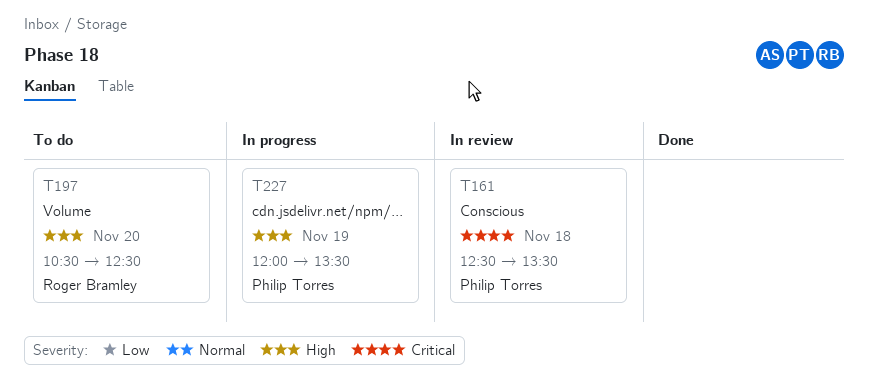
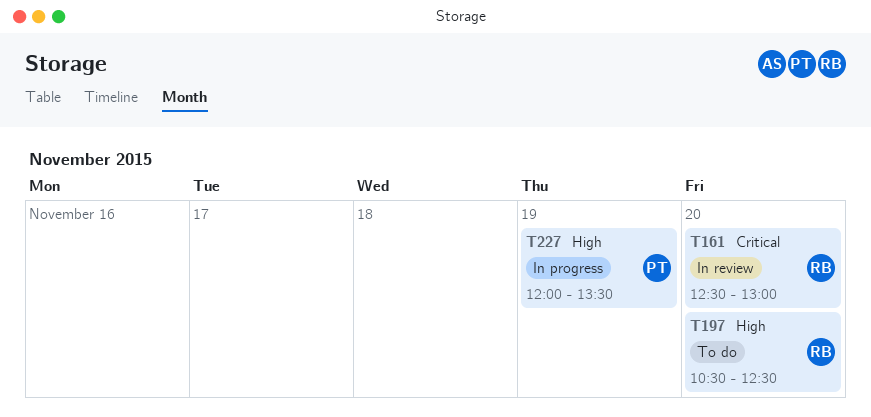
T161, owner: Philip Torres -> Roger Bramley
T161, day: Nov 18 -> Nov 20
T161, ends: 13:30 -> 13:00

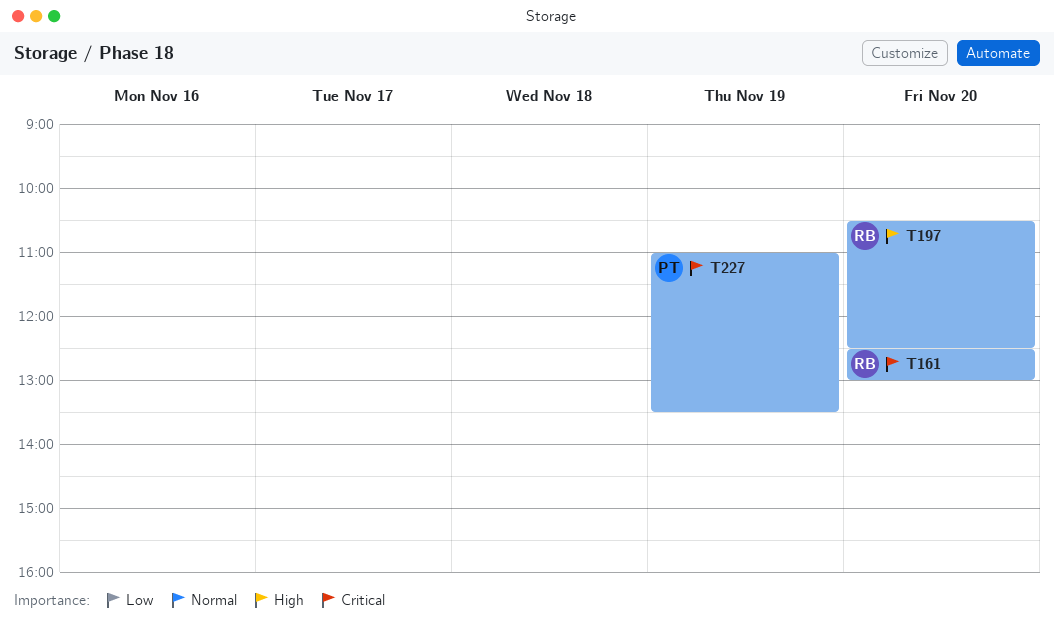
T227, priority: High -> Critical
T227, begins: 12:00 -> 11:00

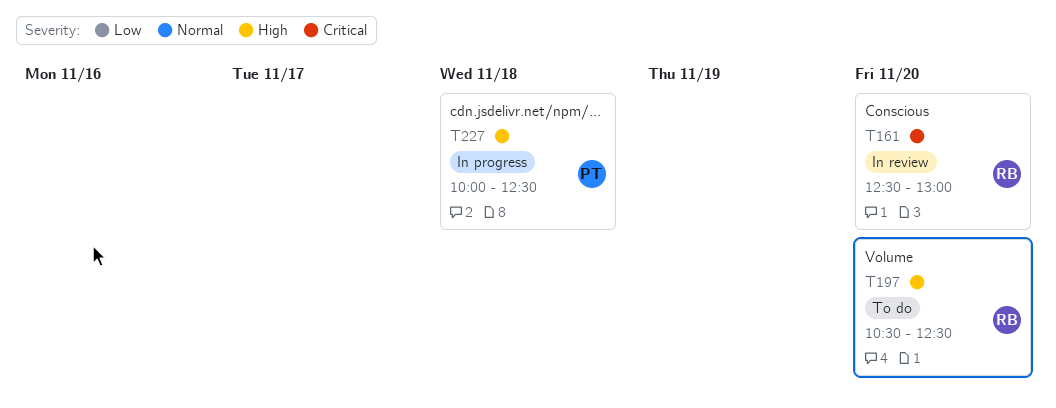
T227, priority: Critical -> High
T227, day: Nov 19 -> Nov 18
T227, begins: 11:00 -> 10:00
T227, ends: 13:30 -> 12:30

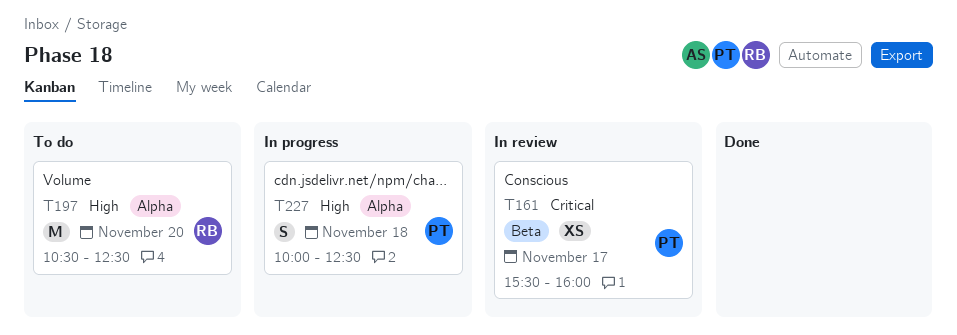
T161, owner: RB -> PT
T161, day: Nov 20 -> Nov 17
T161, begins: 12:30 -> 15:30
T161, ends: 13:00 -> 16:00

